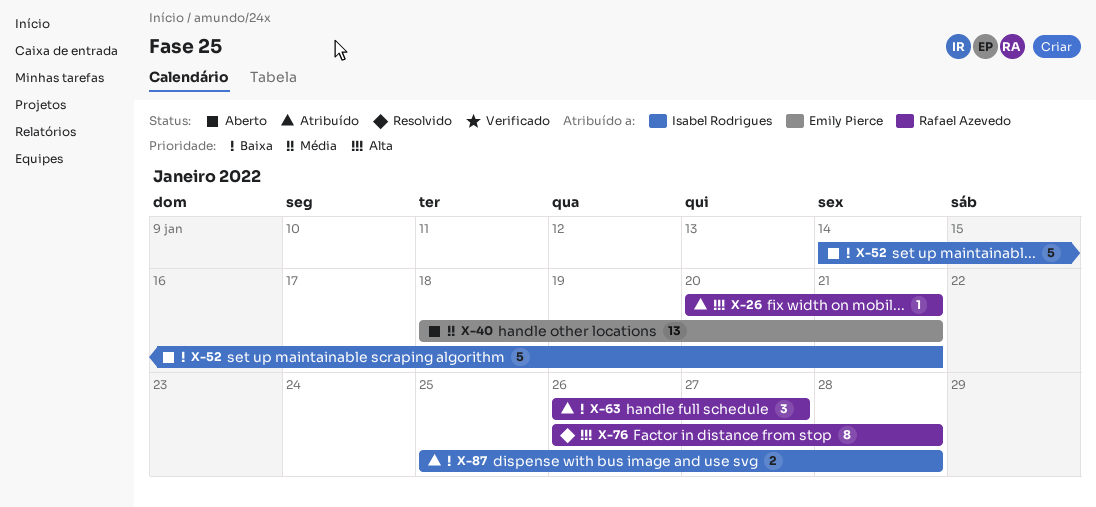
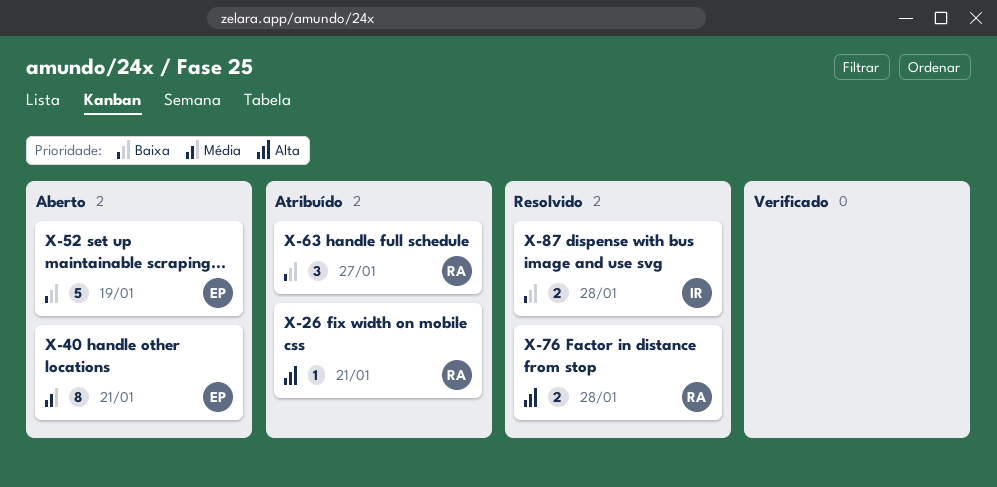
X-40, estimate: 13 -> 8
X-52, owner: Isabel Rodrigues -> Emily Pierce
X-52, due: Jan 21 -> Jan 19
X-76, estimate: 8 -> 2
X-87, status: Atribuído -> Resolvido

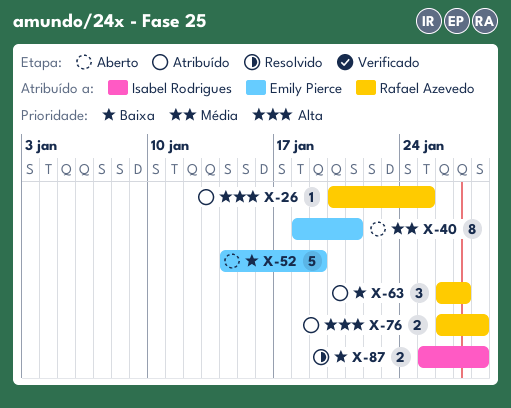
X-26, due: Jan 21 -> Jan 25
X-76, status: Resolvido -> Atribuído

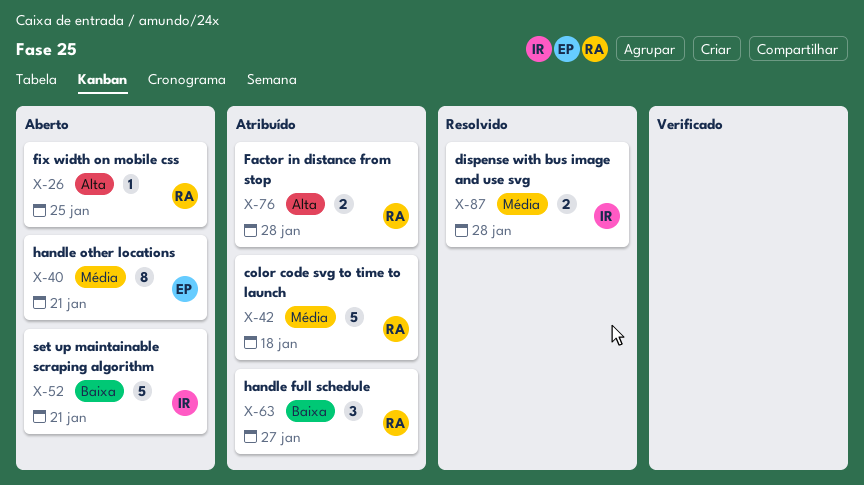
X-26, status: Atribuído -> Aberto
X-42: none -> present
X-52, owner: Emily Pierce -> Isabel Rodrigues
X-52, due: Jan 19 -> Jan 21
X-87, priority: Baixa -> Média

